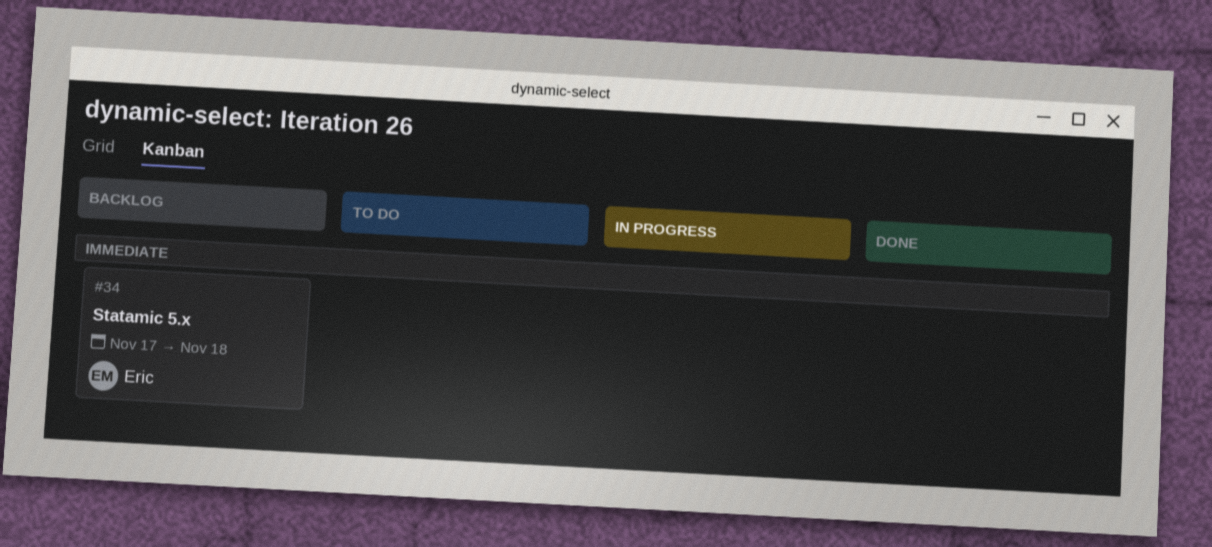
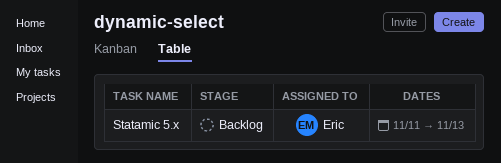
Statamic 5.x, start: Nov 17 -> Nov 11
Statamic 5.x, due: Nov 18 -> Nov 13

